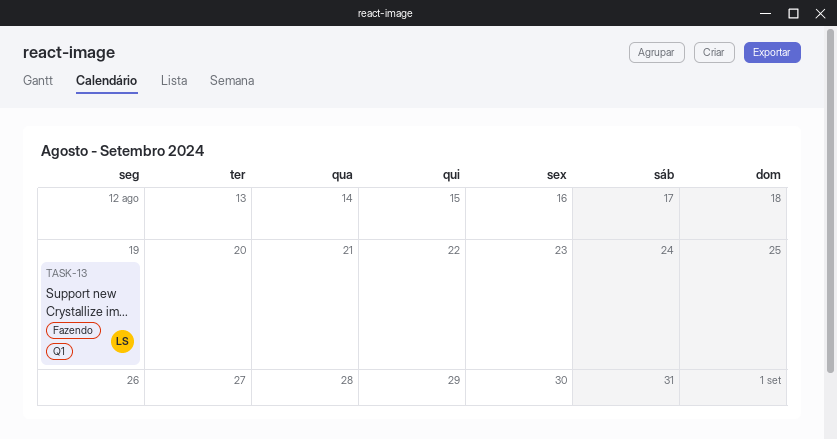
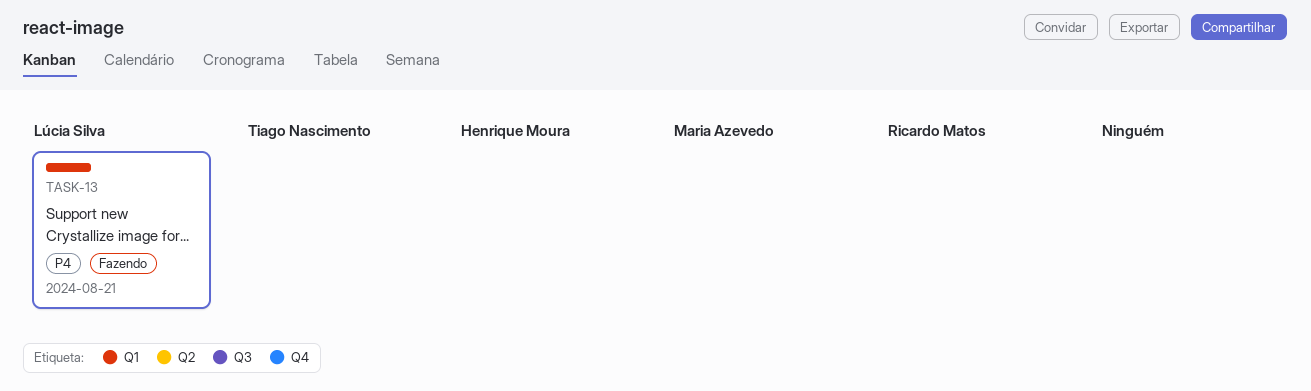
TASK-13, due: Aug 19 -> Aug 21

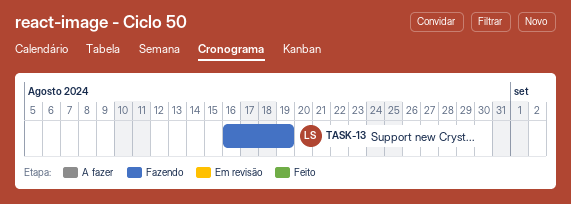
TASK-13, due: Aug 21 -> Aug 19

